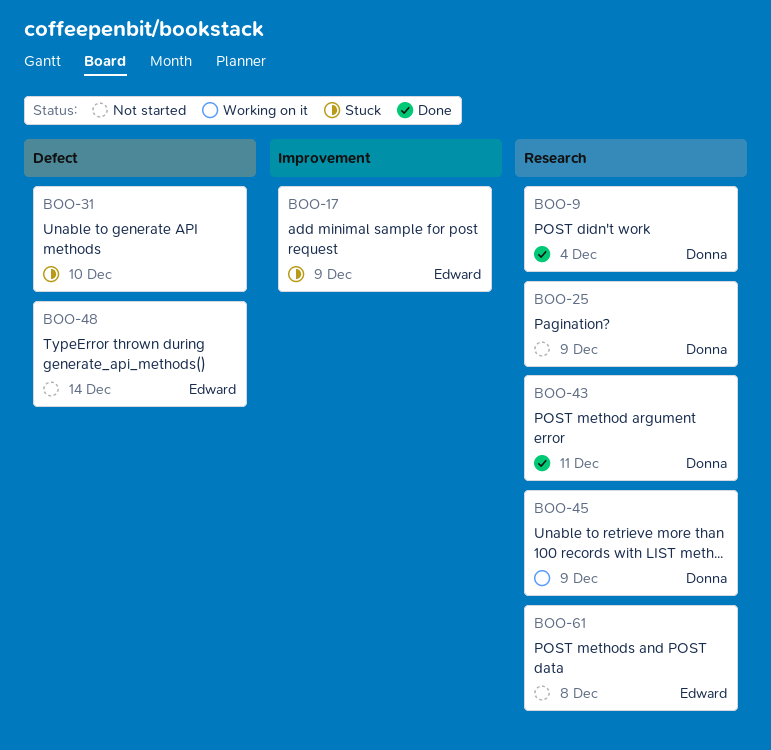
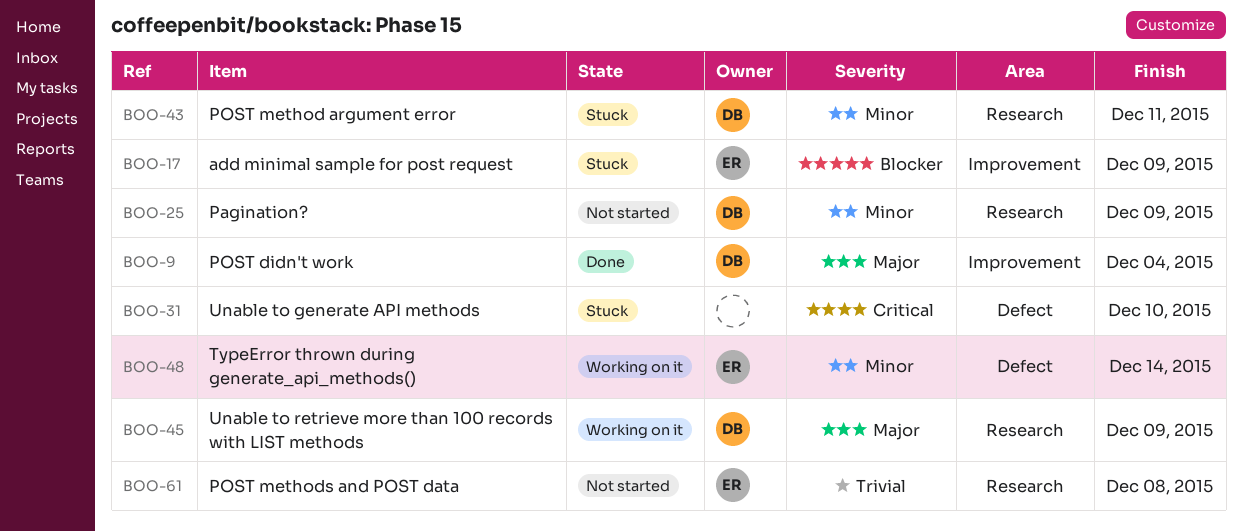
BOO-9, label: Research -> Improvement
BOO-43, status: Done -> Stuck
BOO-48, status: Not started -> Working on it

